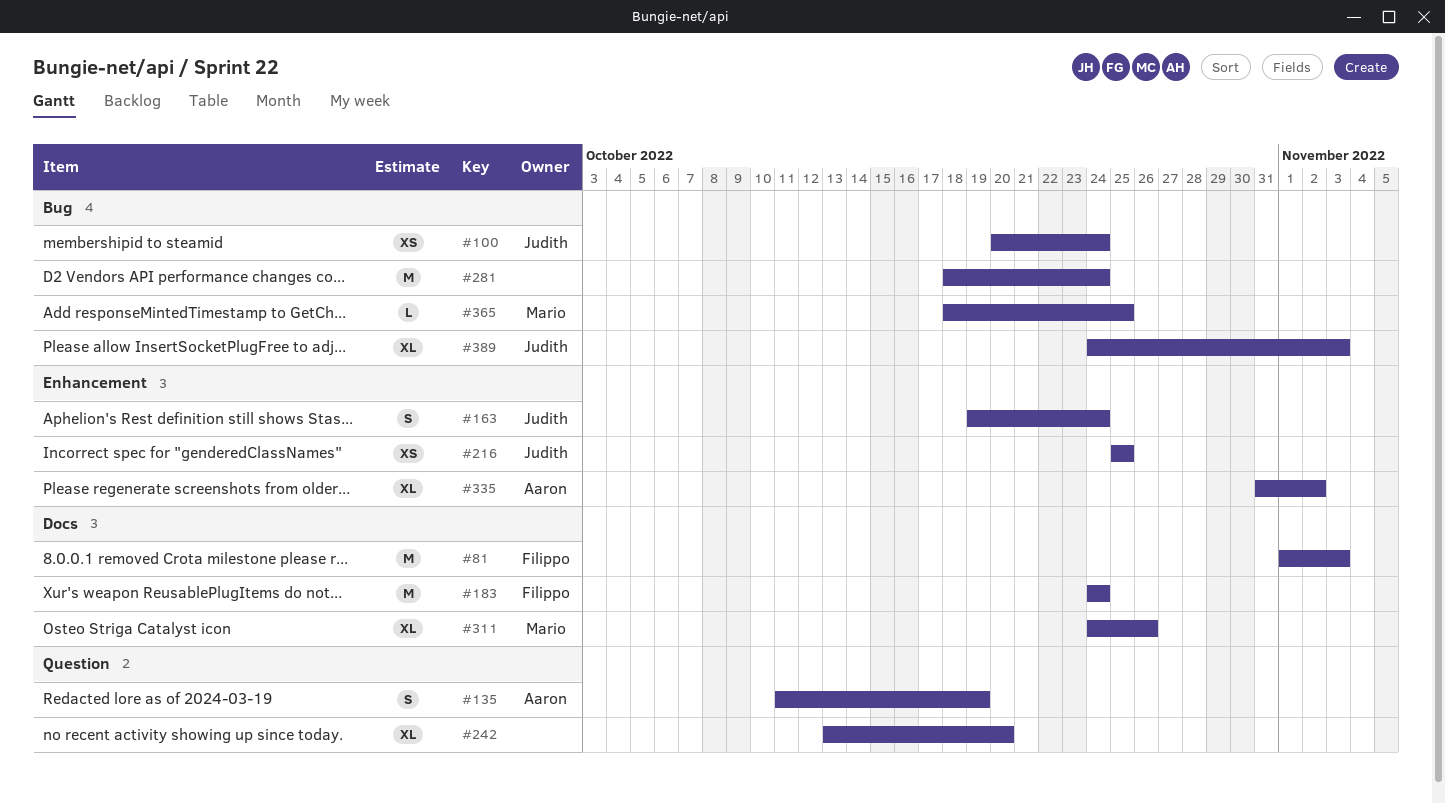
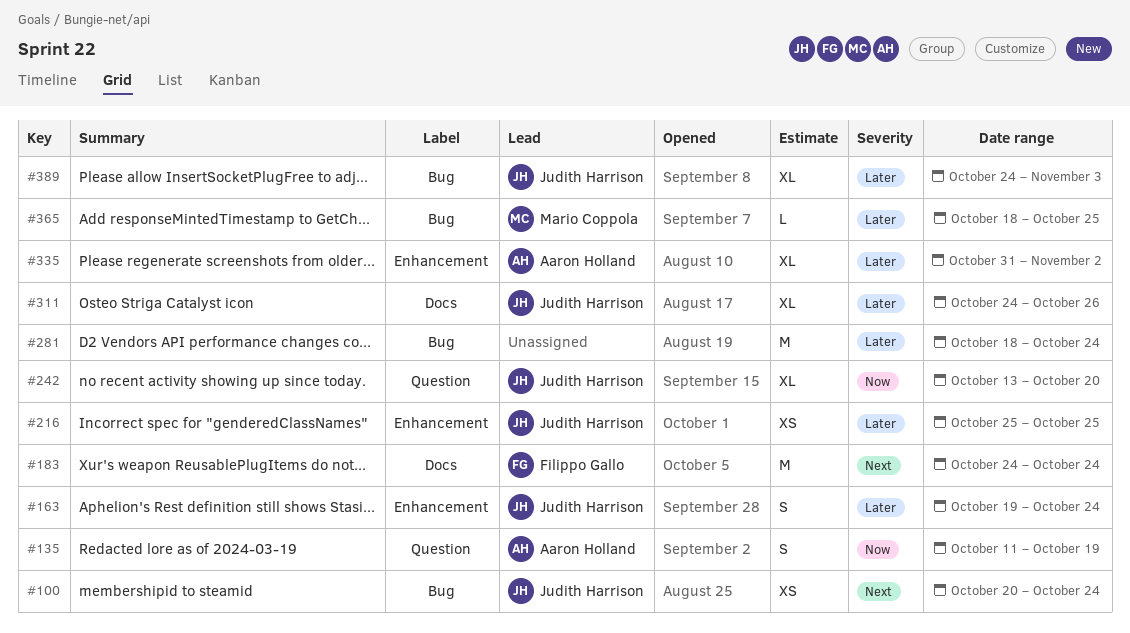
#81: present -> none
#242, owner: none -> Judith Harrison
#311, owner: Mario Coppola -> Judith Harrison

